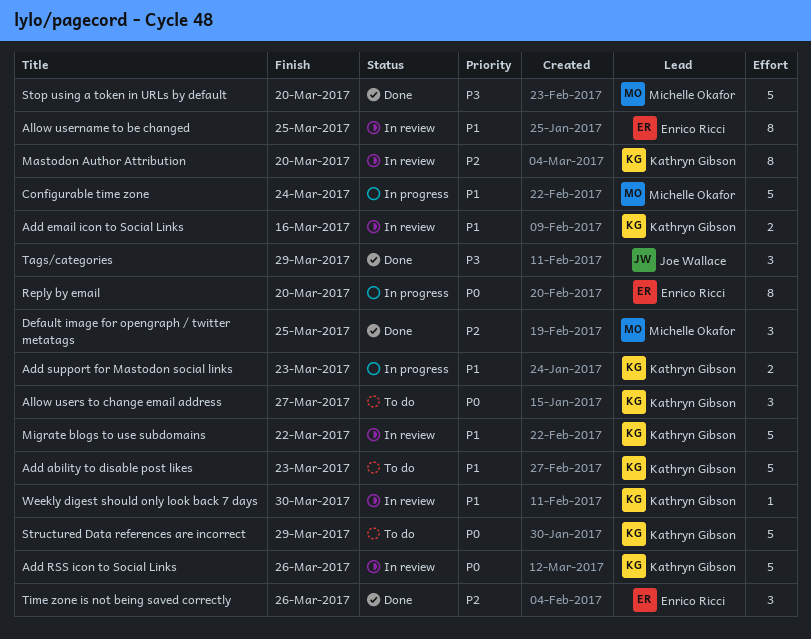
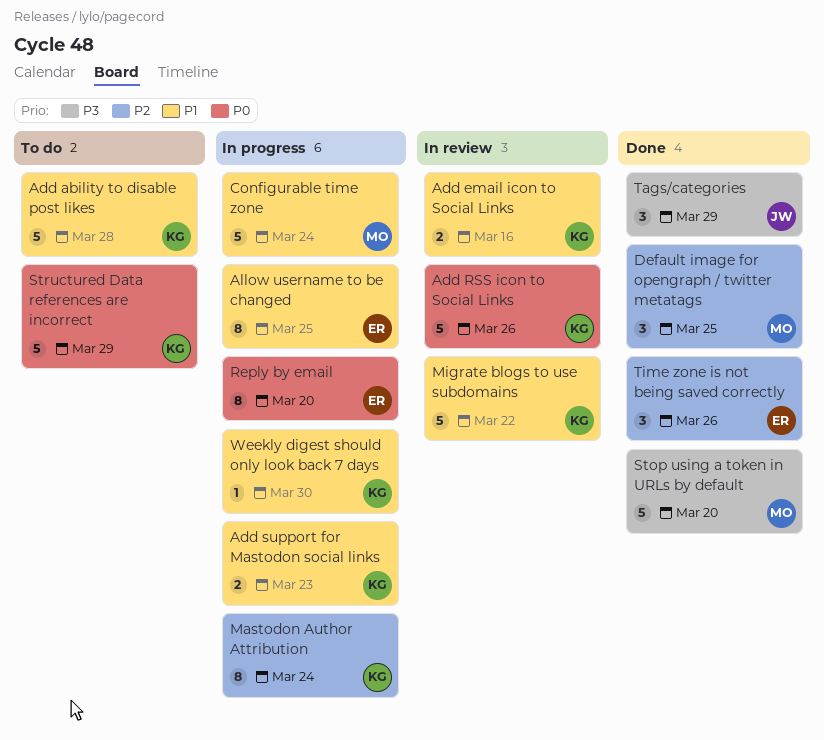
Add ability to disable post likes, due: Mar 23 -> Mar 28
Allow username to be changed, status: In review -> In progress
Allow users to change email address: present -> none
Mastodon Author Attribution, status: In review -> In progress
Mastodon Author Attribution, due: Mar 20 -> Mar 24
Weekly digest should only look back 7 days, status: In review -> In progress

